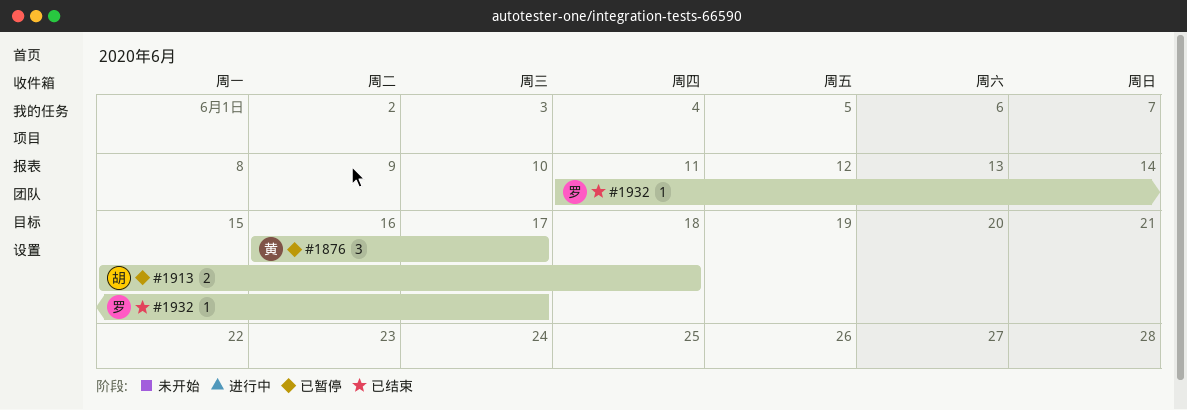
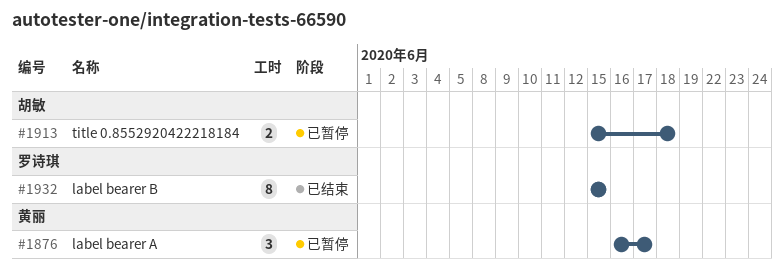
#1932, estimate: 1 -> 8
#1932, start: Jun 11 -> Jun 15
#1932, due: Jun 17 -> Jun 15

